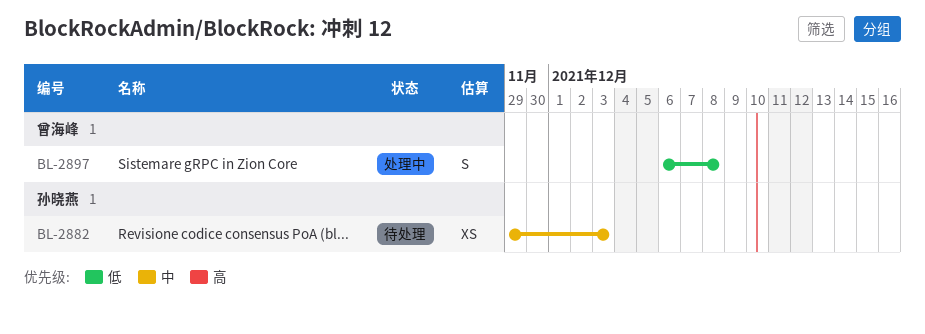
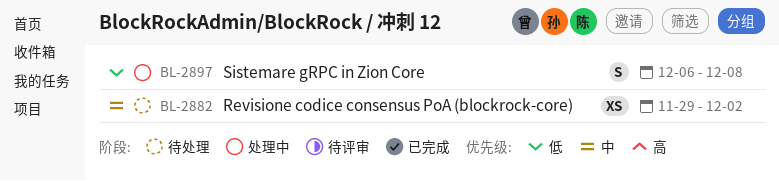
BL-2882, due: Dec 3 -> Dec 2

